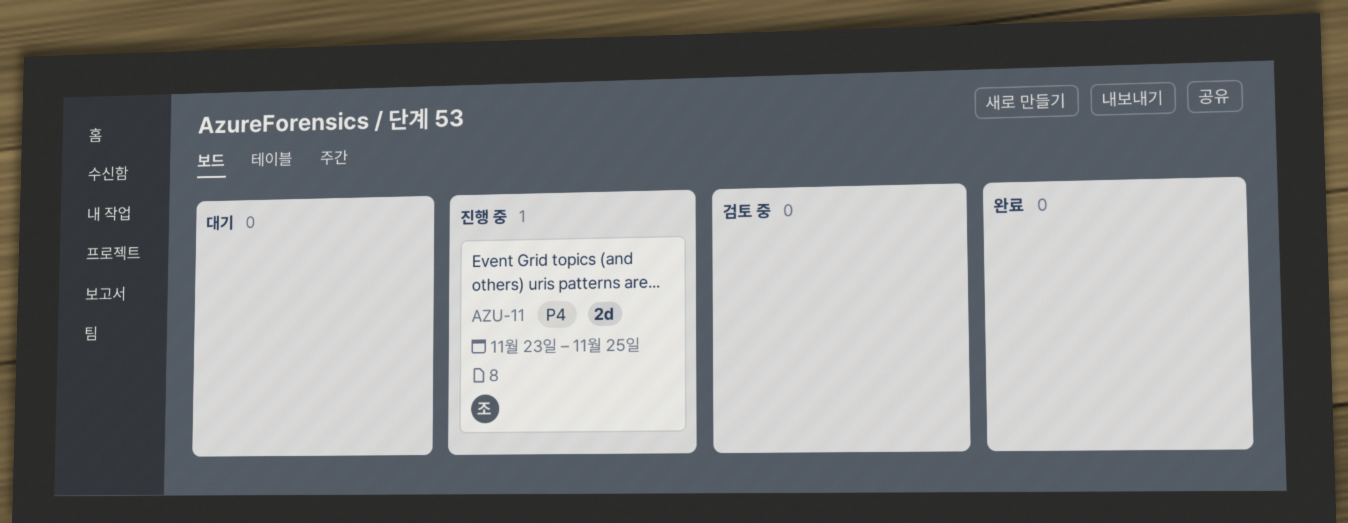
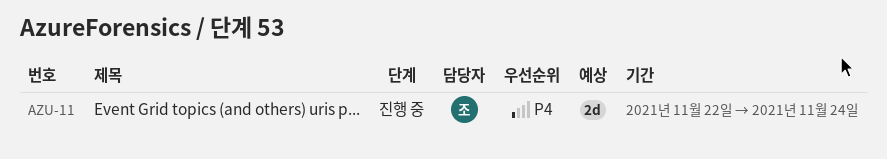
AZU-11, start: Nov 23 -> Nov 22
AZU-11, due: Nov 25 -> Nov 24

